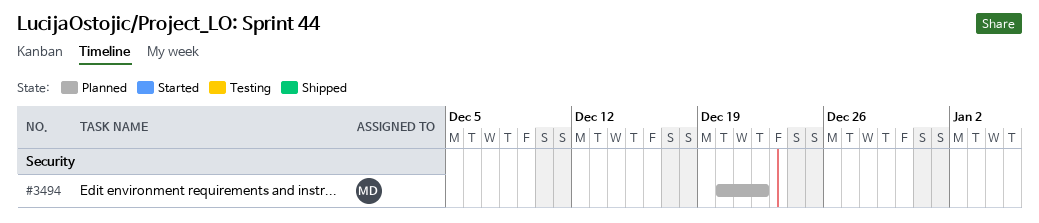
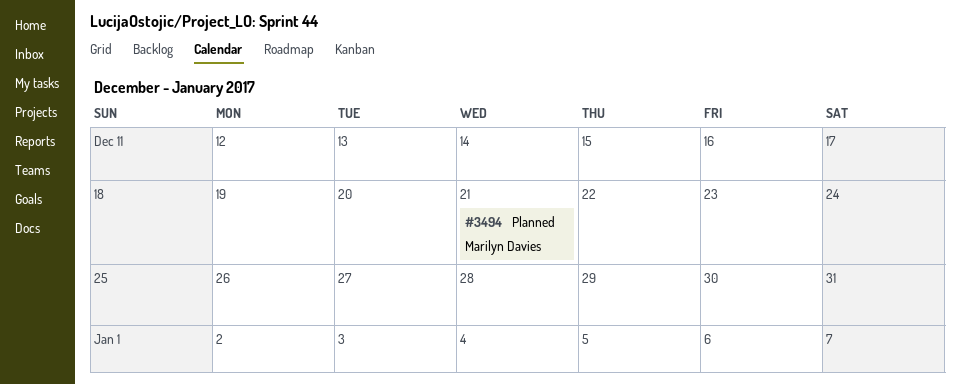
#3494, due: Dec 22 -> Dec 21

